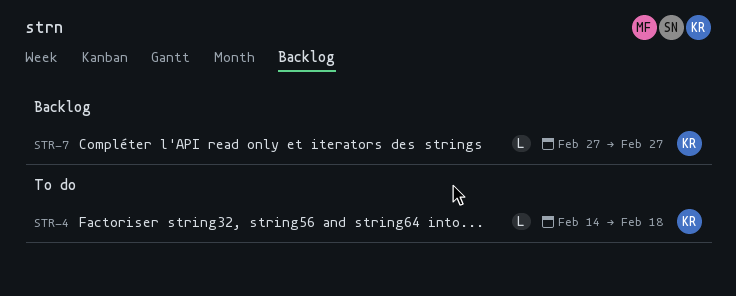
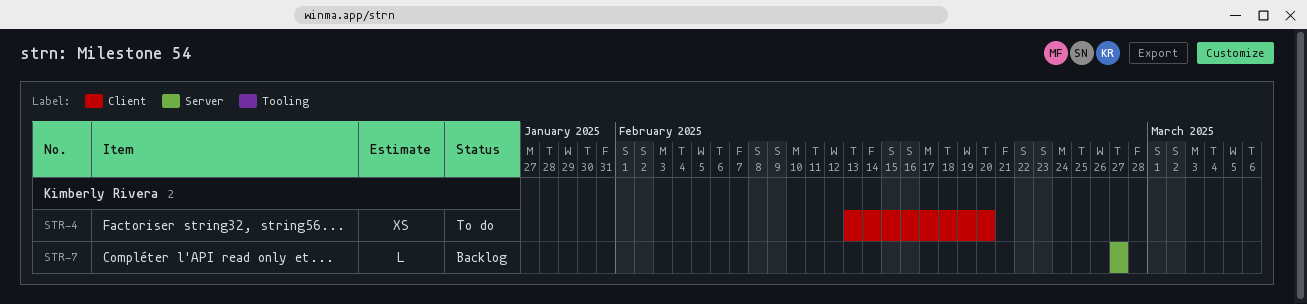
STR-4, estimate: L -> XS
STR-4, start: Feb 14 -> Feb 13
STR-4, due: Feb 18 -> Feb 20

